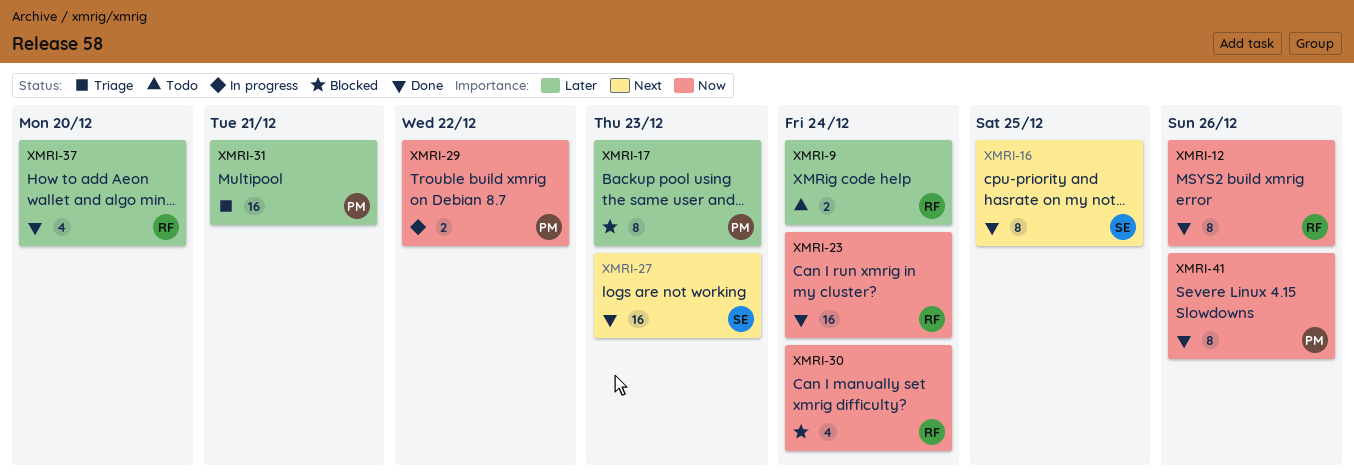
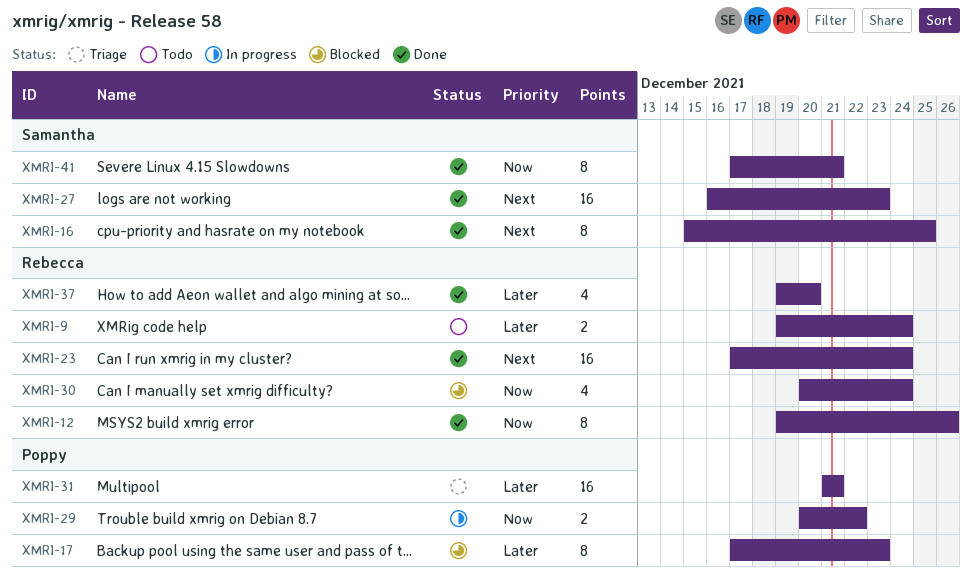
XMRI-23, priority: Now -> Next
XMRI-41, owner: Poppy -> Samantha
XMRI-41, due: Dec 26 -> Dec 21

